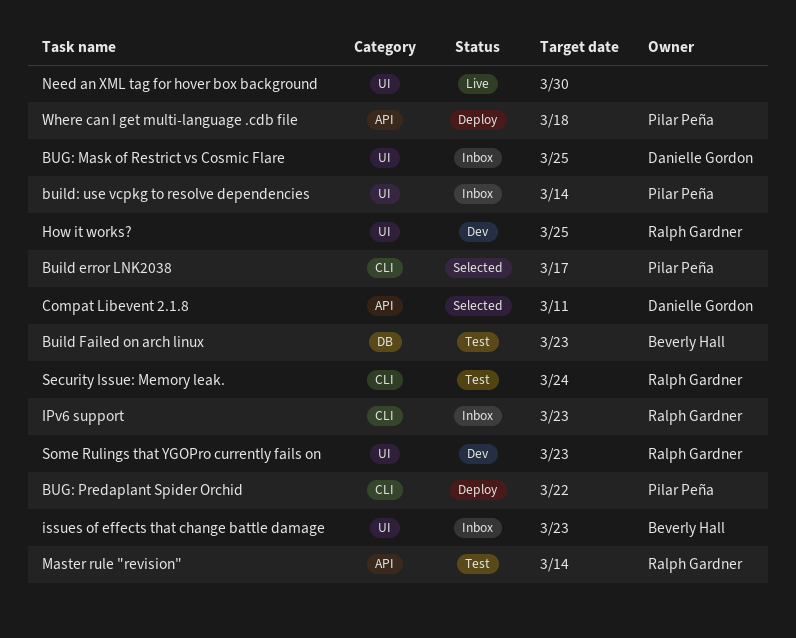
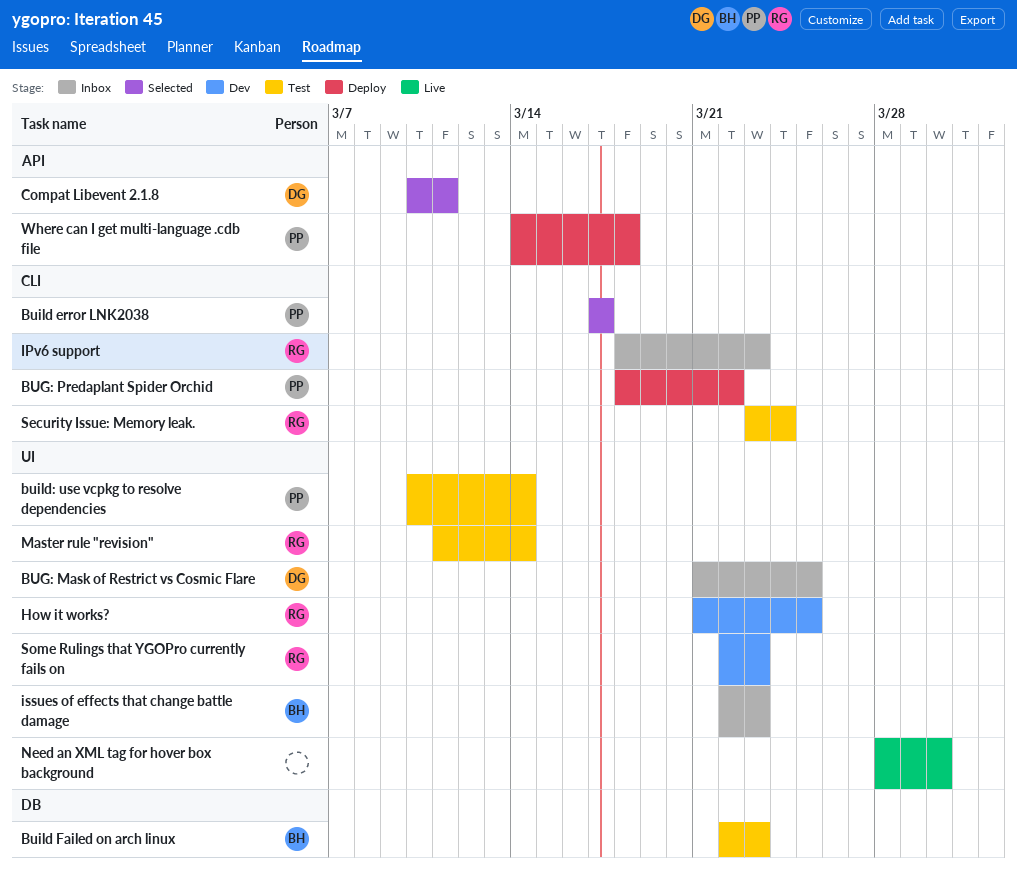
build: use vcpkg to resolve dependencies, status: Inbox -> Test
Master rule "revision", label: API -> UI

